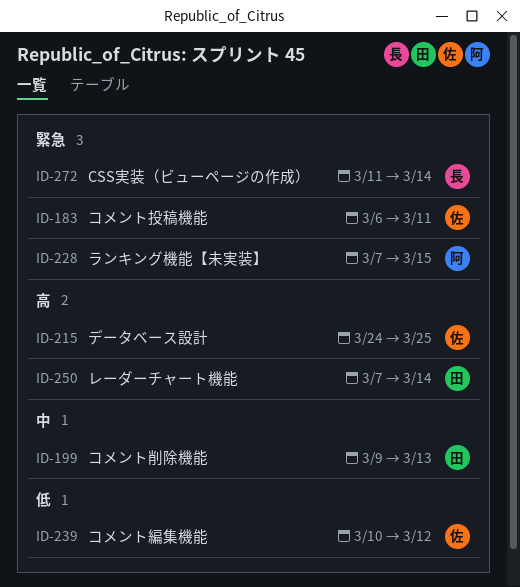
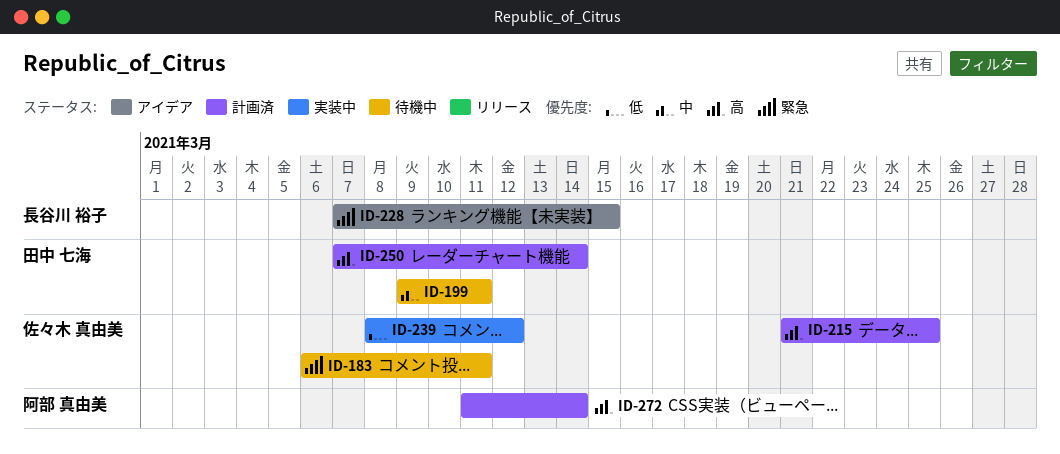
ID-199, due: Mar 13 -> Mar 11
ID-215, start: Mar 24 -> Mar 21
ID-228, owner: 阿部 真由美 -> 長谷川 裕子
ID-239, start: Mar 10 -> Mar 8
ID-272, owner: 長谷川 裕子 -> 阿部 真由美
ID-272, priority: 緊急 -> 高

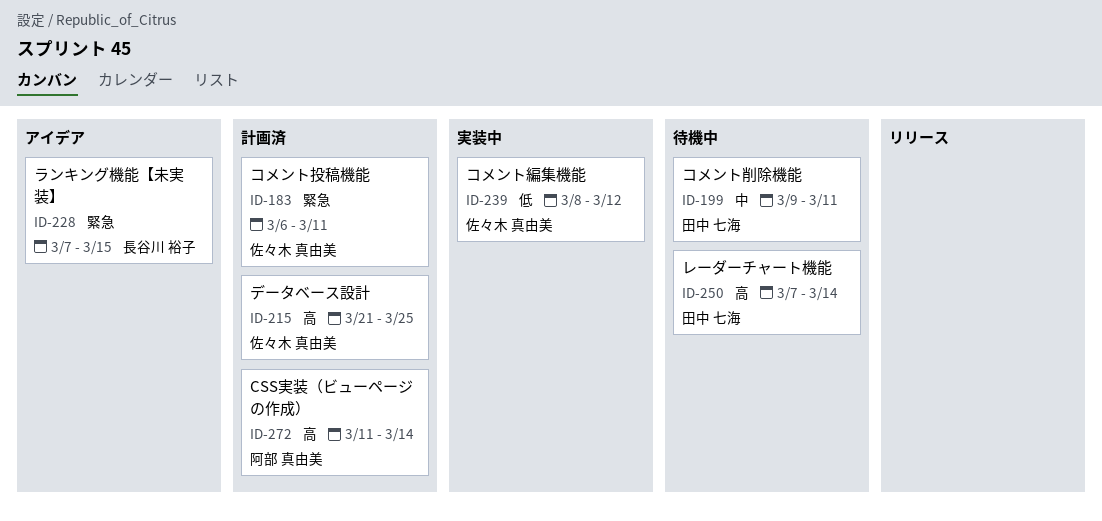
ID-183, status: 待機中 -> 計画済
ID-250, status: 計画済 -> 待機中

